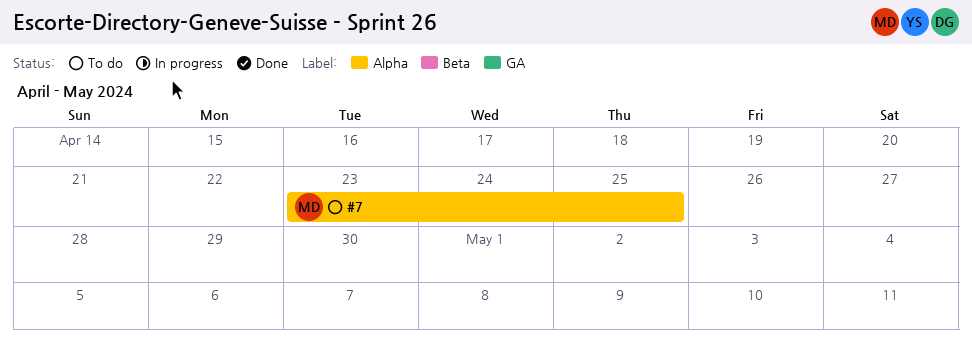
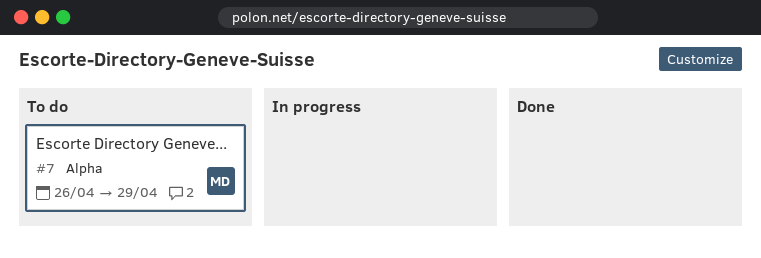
#7, start: Apr 23 -> Apr 26
#7, due: Apr 25 -> Apr 29

